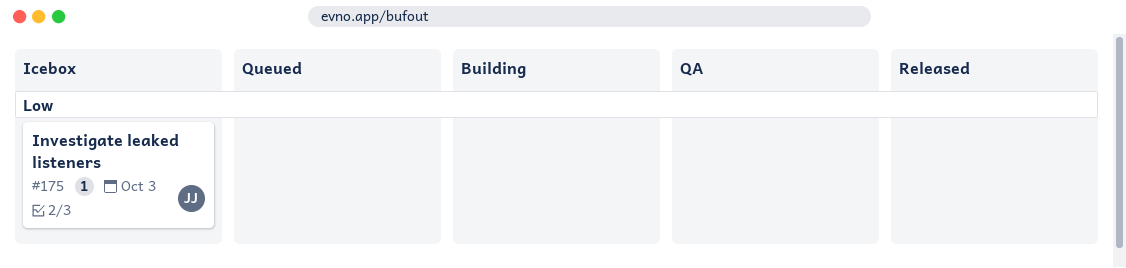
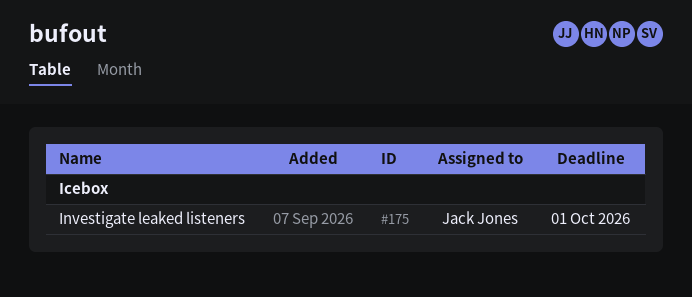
#175, due: Oct 3 -> Oct 1

